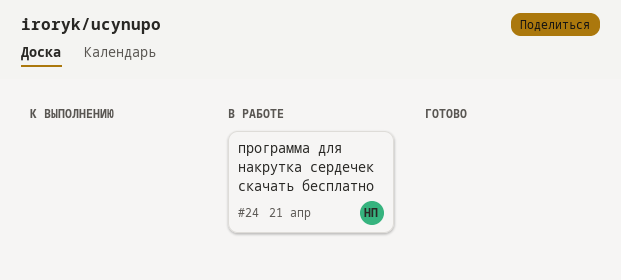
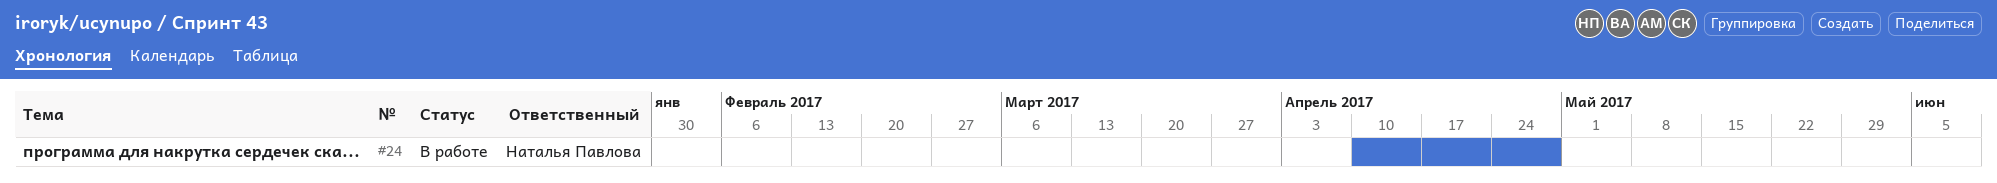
#24, due: Apr 21 -> Apr 28

